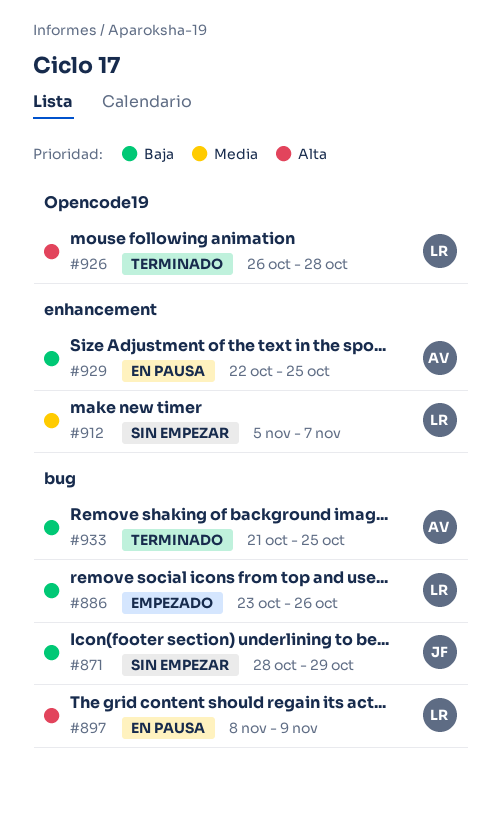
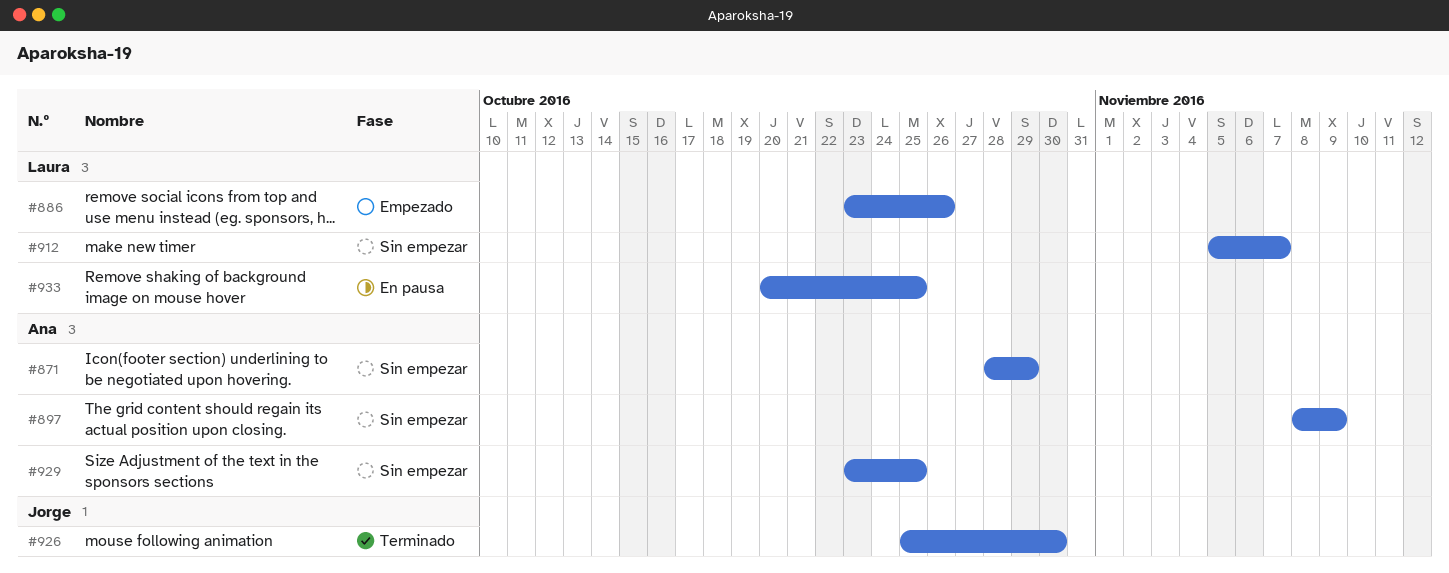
#871, owner: Jorge -> Ana
#897, status: En pausa -> Sin empezar
#897, owner: Laura -> Ana
#926, owner: Laura -> Jorge
#926, start: Oct 26 -> Oct 25
#926, due: Oct 28 -> Oct 30
#929, status: En pausa -> Sin empezar
#929, start: Oct 22 -> Oct 23
#933, status: Terminado -> En pausa
#933, owner: Ana -> Laura
#933, start: Oct 21 -> Oct 20

